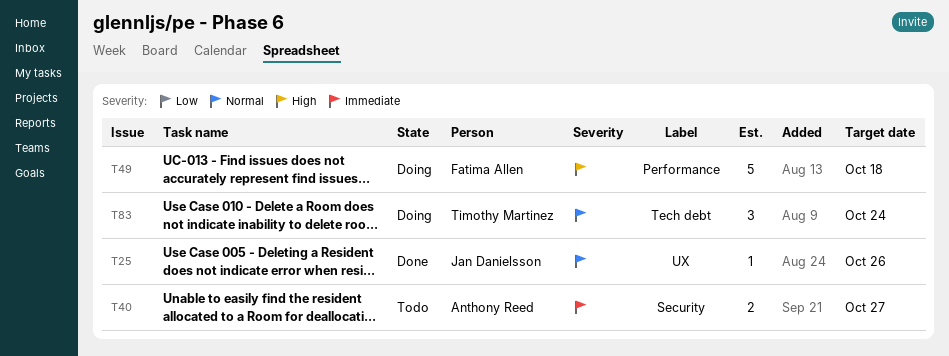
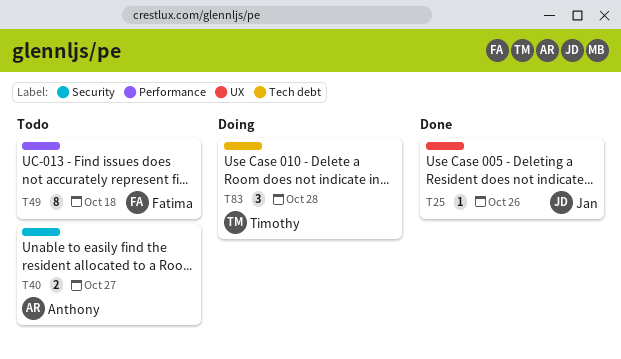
T49, status: Doing -> Todo
T49, estimate: 5 -> 8
T83, due: Oct 24 -> Oct 28

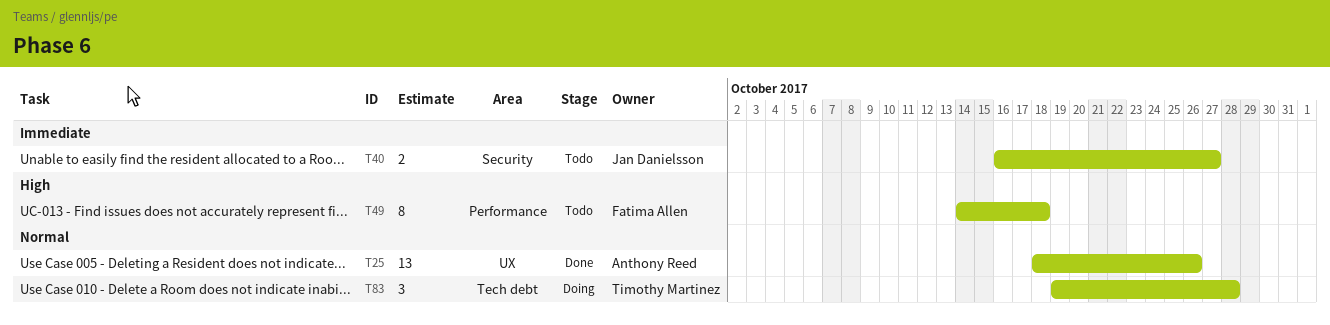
T25, owner: Jan Danielsson -> Anthony Reed
T25, estimate: 1 -> 13
T40, owner: Anthony Reed -> Jan Danielsson

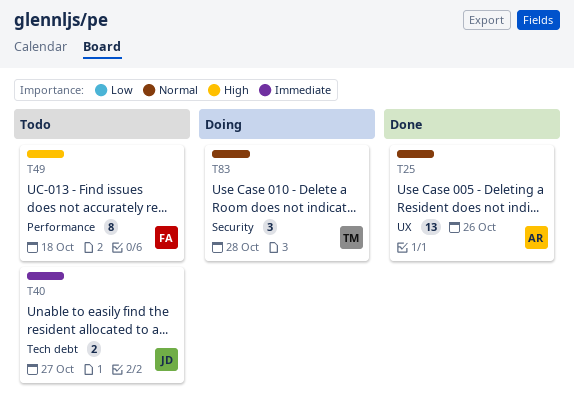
T40, label: Security -> Tech debt
T83, label: Tech debt -> Security

